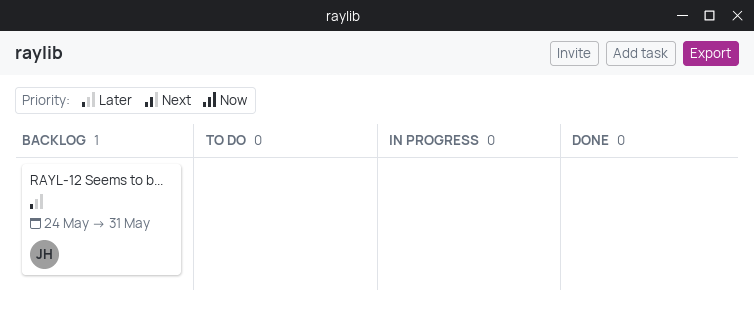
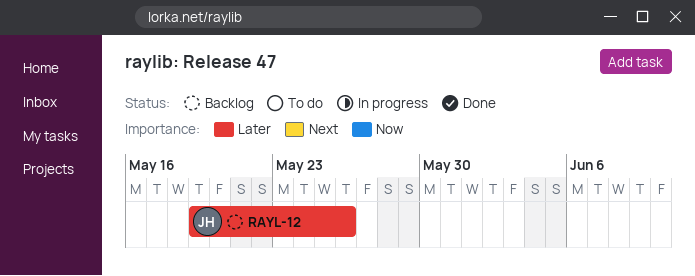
RAYL-12, start: May 24 -> May 19
RAYL-12, due: May 31 -> May 26

